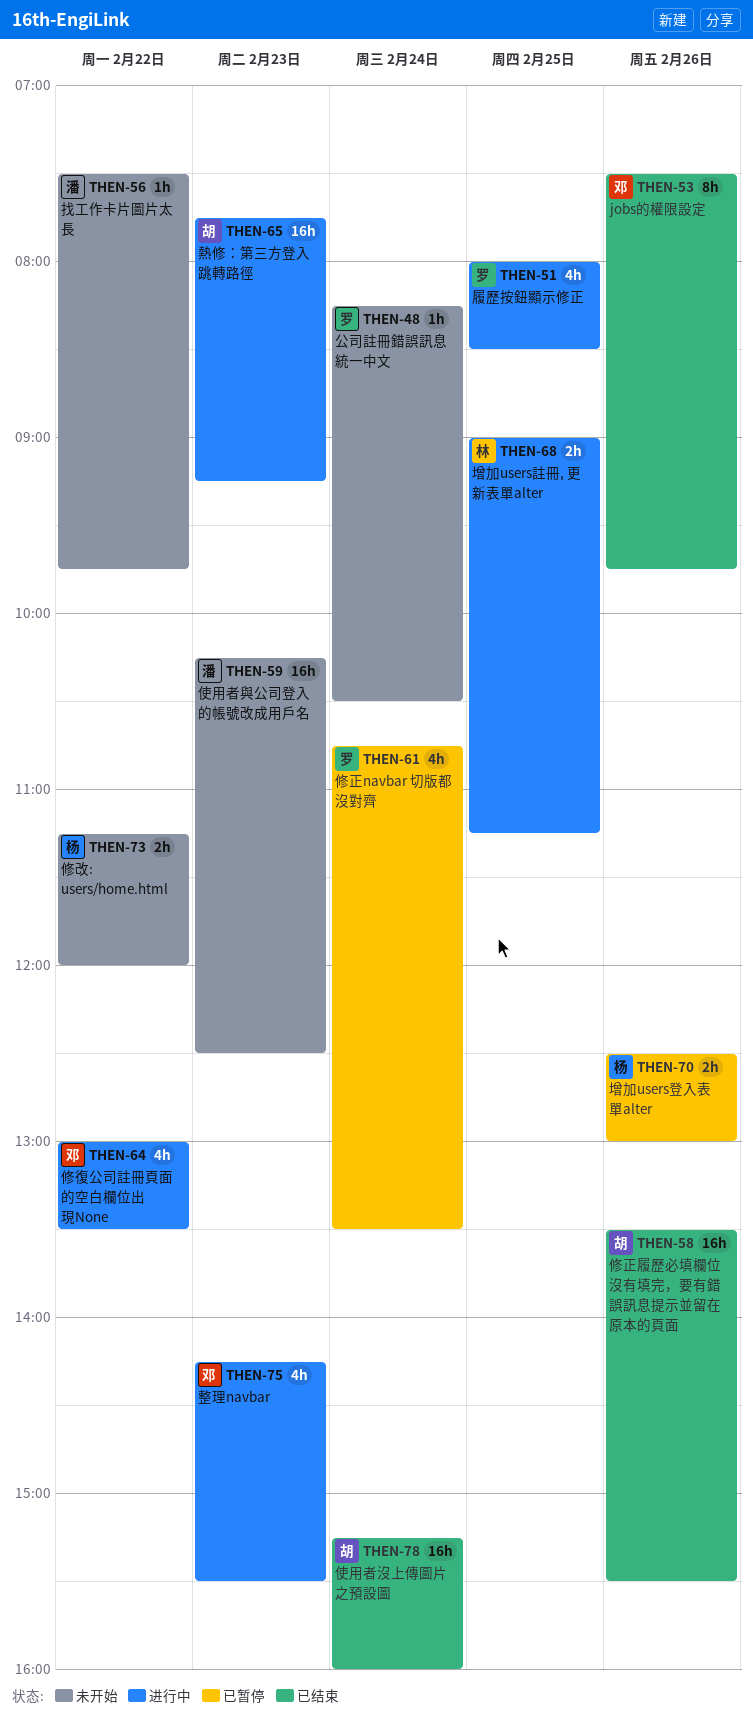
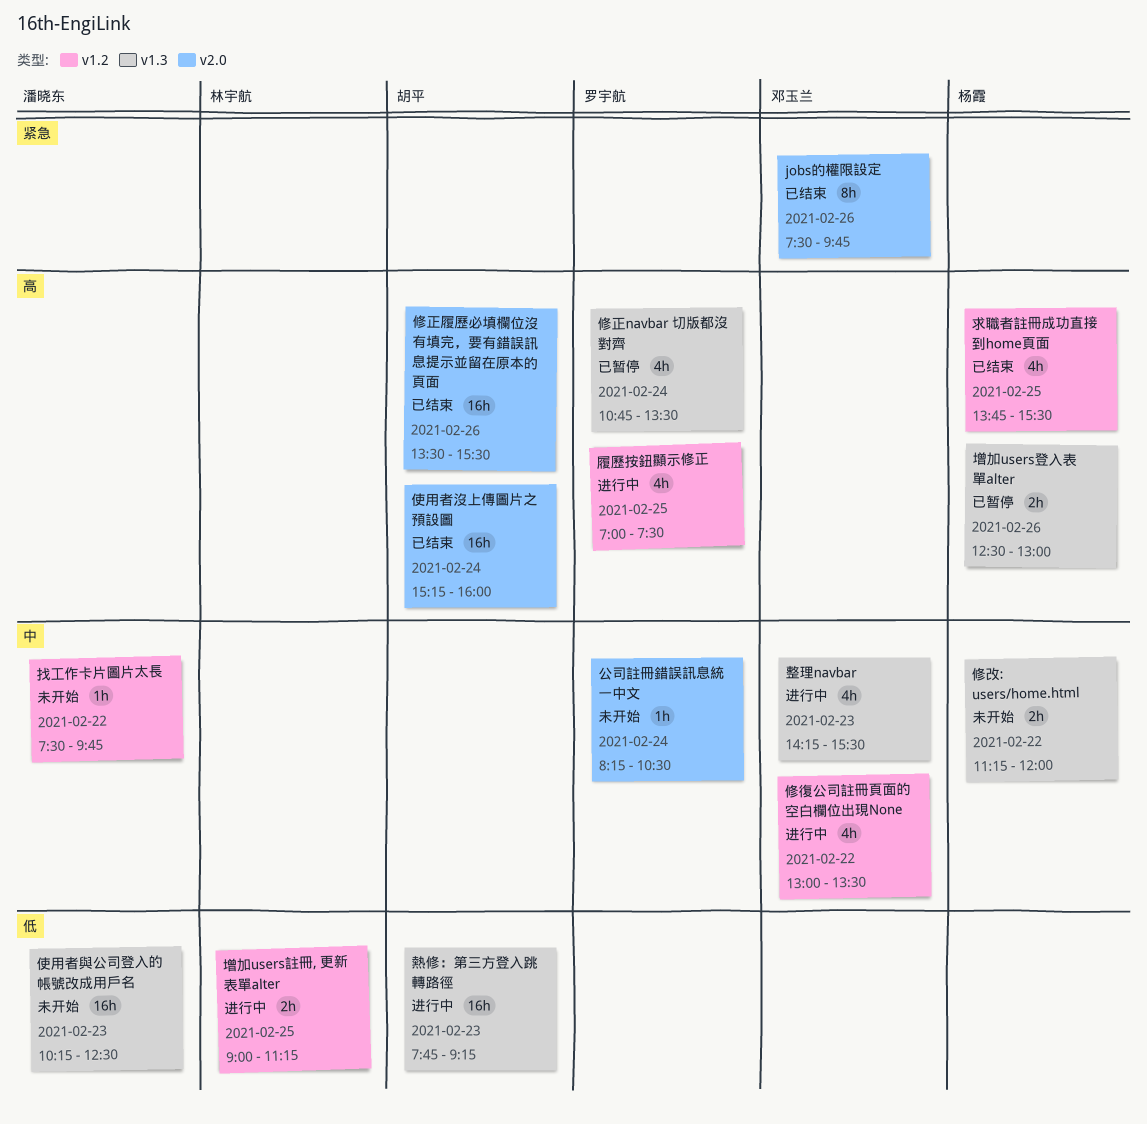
履歷按鈕顯示修正, begins: 08:00 -> 07:00
履歷按鈕顯示修正, ends: 08:30 -> 07:30
求職者註冊成功直接到home頁面: none -> present

